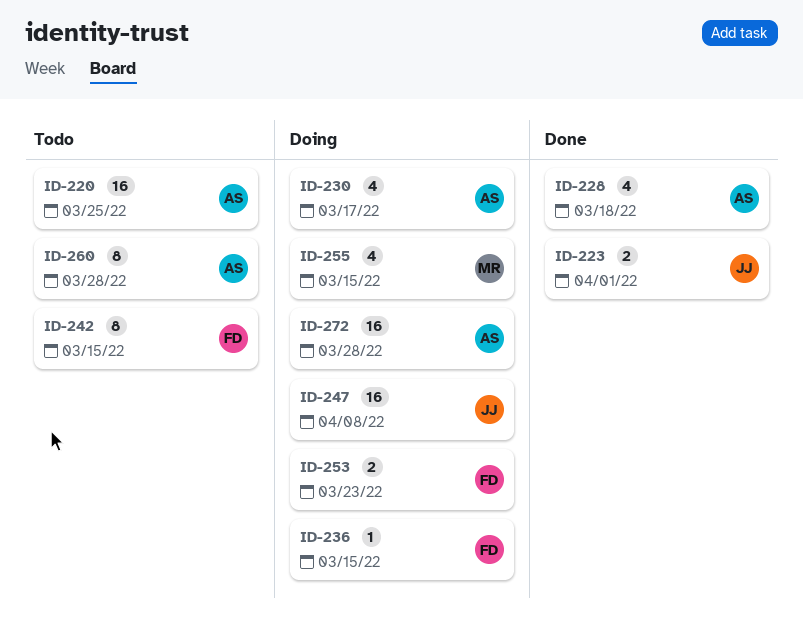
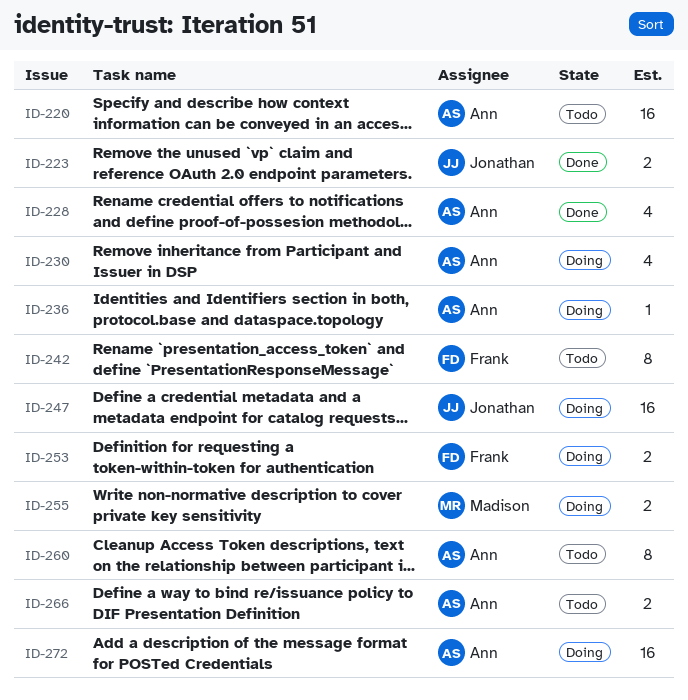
ID-236, owner: Frank -> Ann
ID-255, estimate: 4 -> 2
ID-266: none -> present

